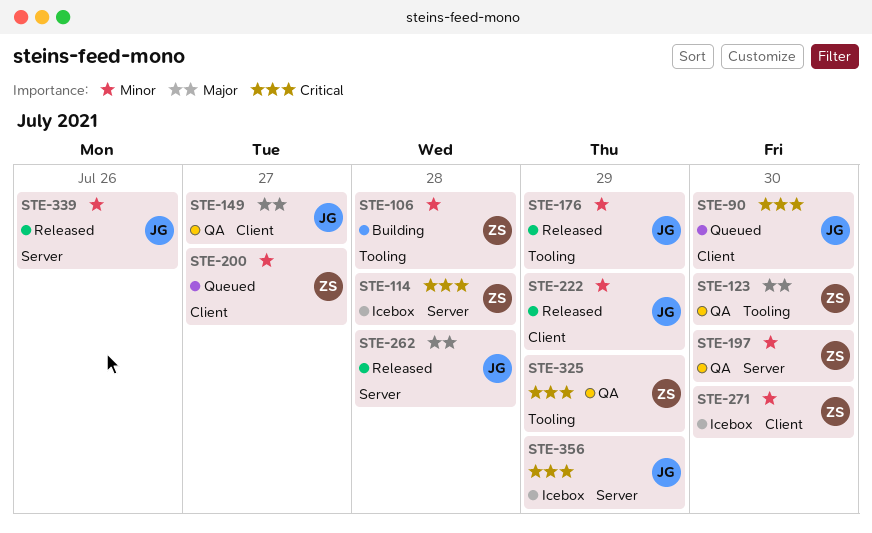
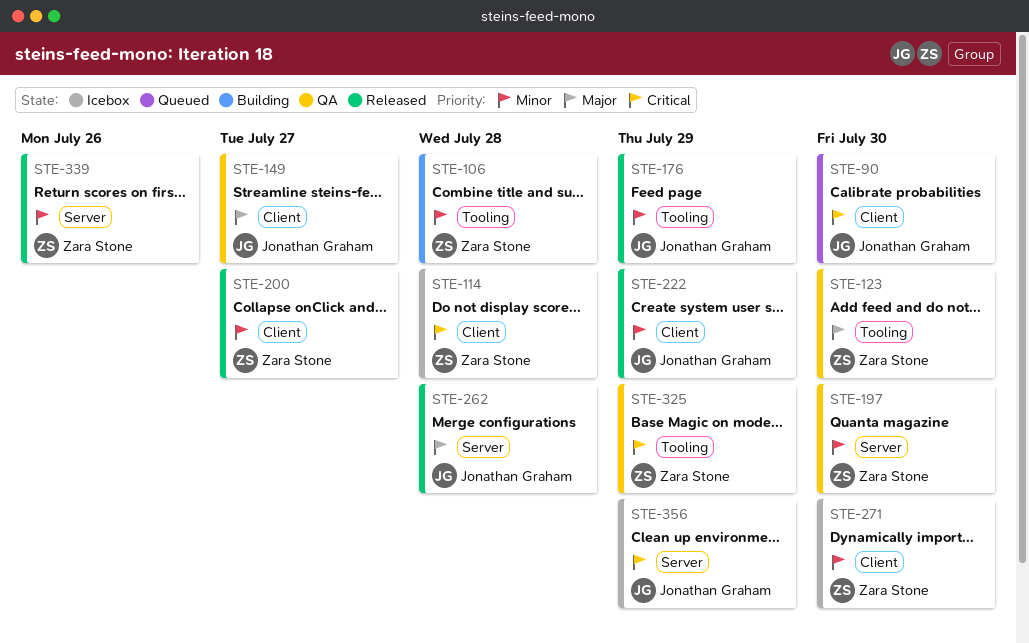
STE-114, label: Server -> Client
STE-200, status: Queued -> Released
STE-339, owner: Jonathan Graham -> Zara Stone

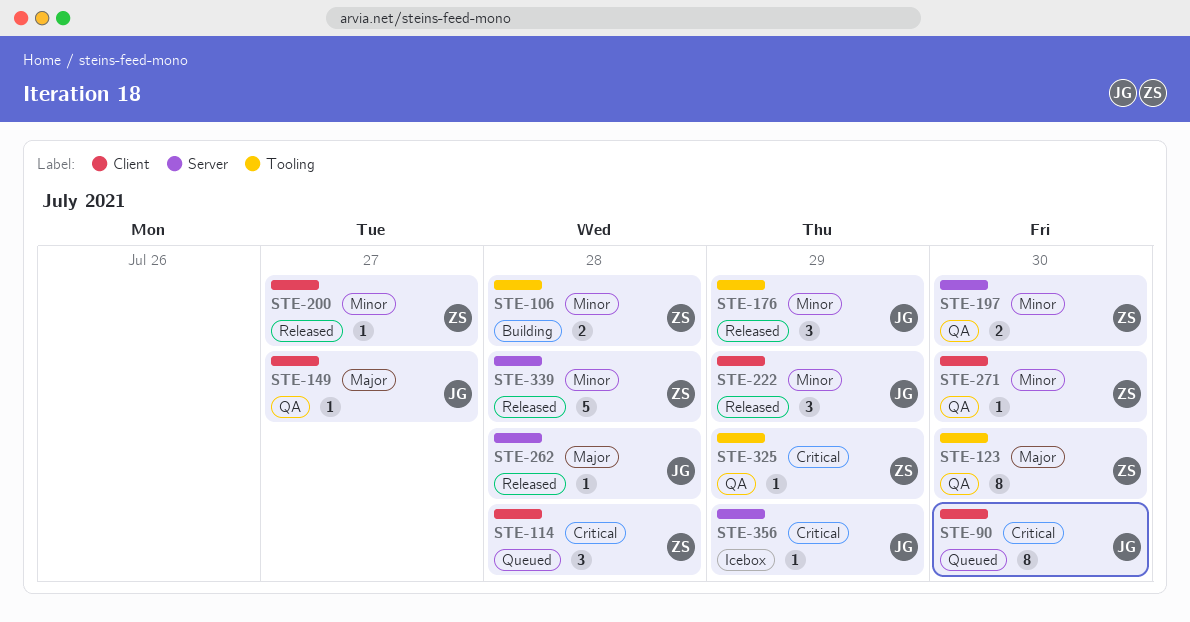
STE-114, status: Icebox -> Queued
STE-271, status: Icebox -> QA
STE-339, due: Jul 26 -> Jul 28

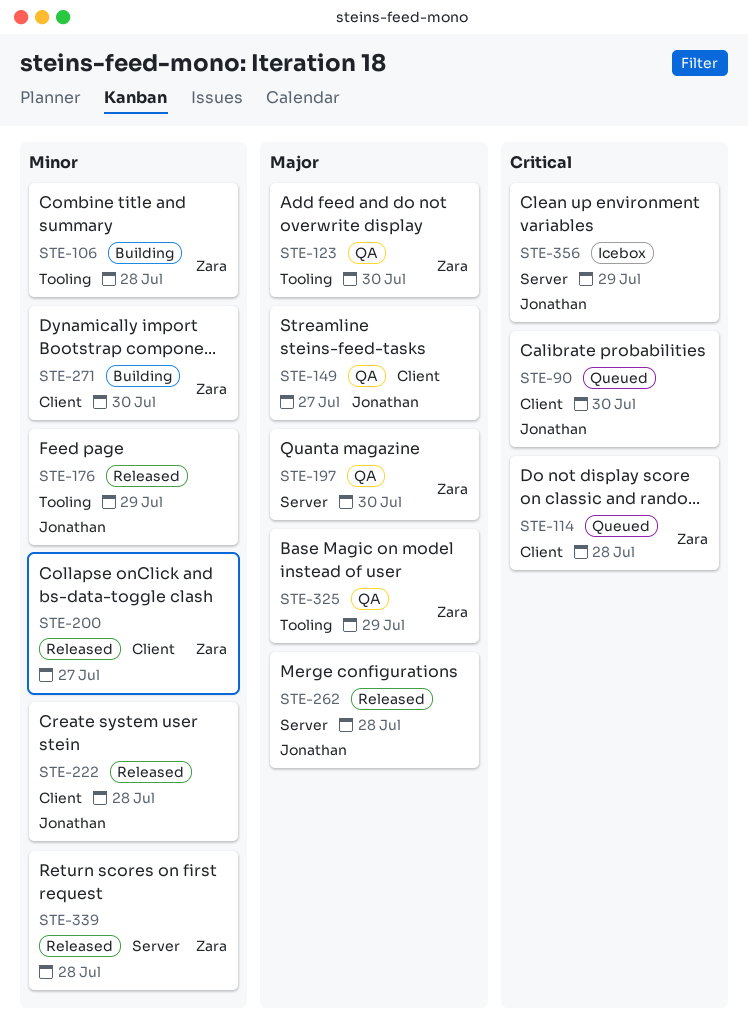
STE-197, priority: Minor -> Major
STE-222, due: Jul 29 -> Jul 28
STE-271, status: QA -> Building
STE-325, priority: Critical -> Major

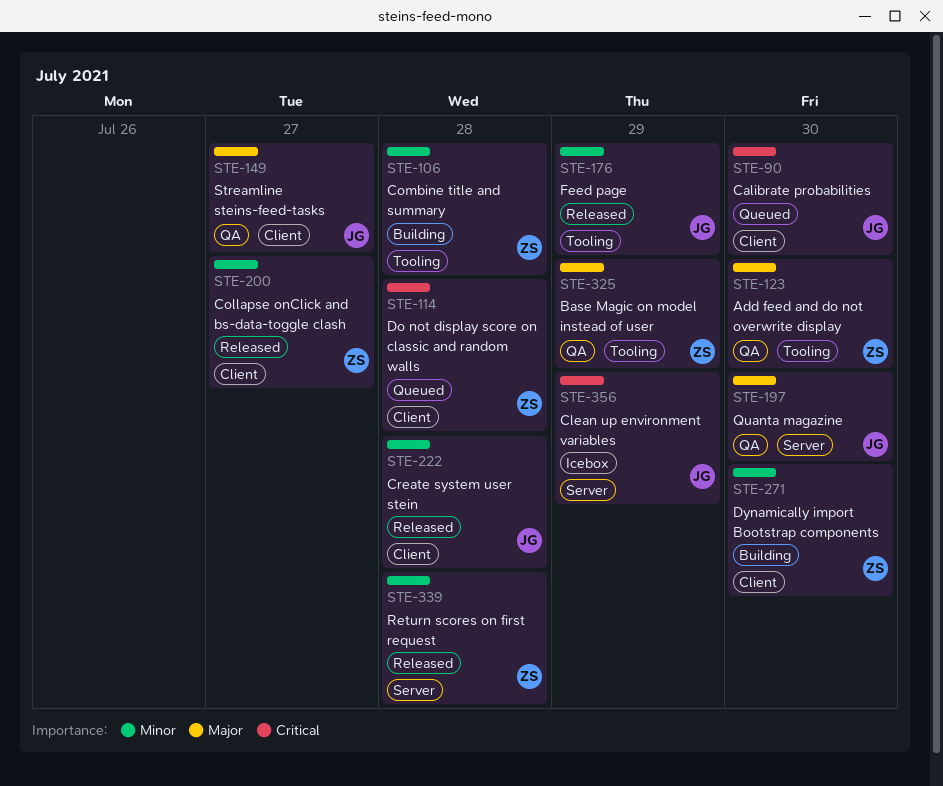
STE-197, owner: Zara -> Jonathan
STE-262: present -> none

